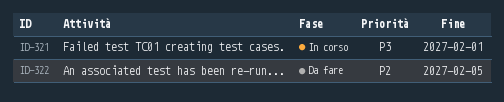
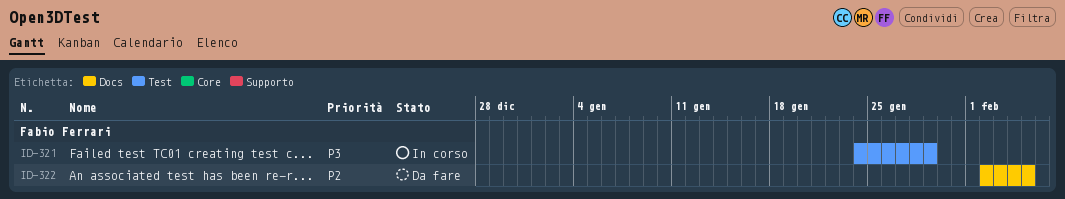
ID-321, due: Feb 1 -> Jan 29

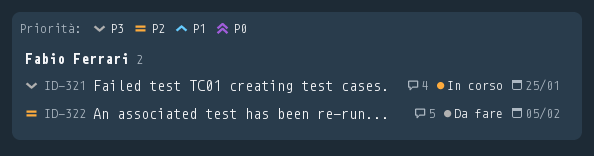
ID-321, due: Jan 29 -> Jan 25

